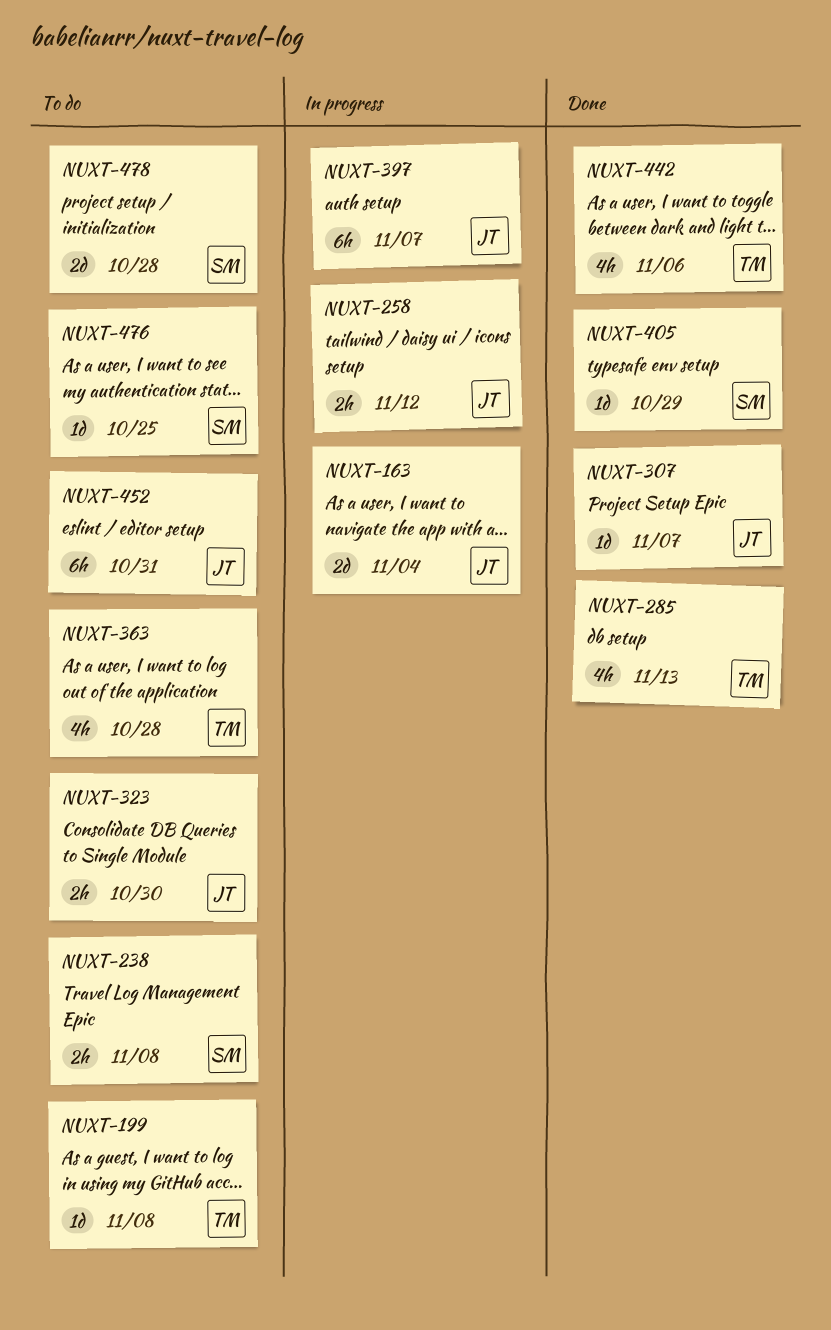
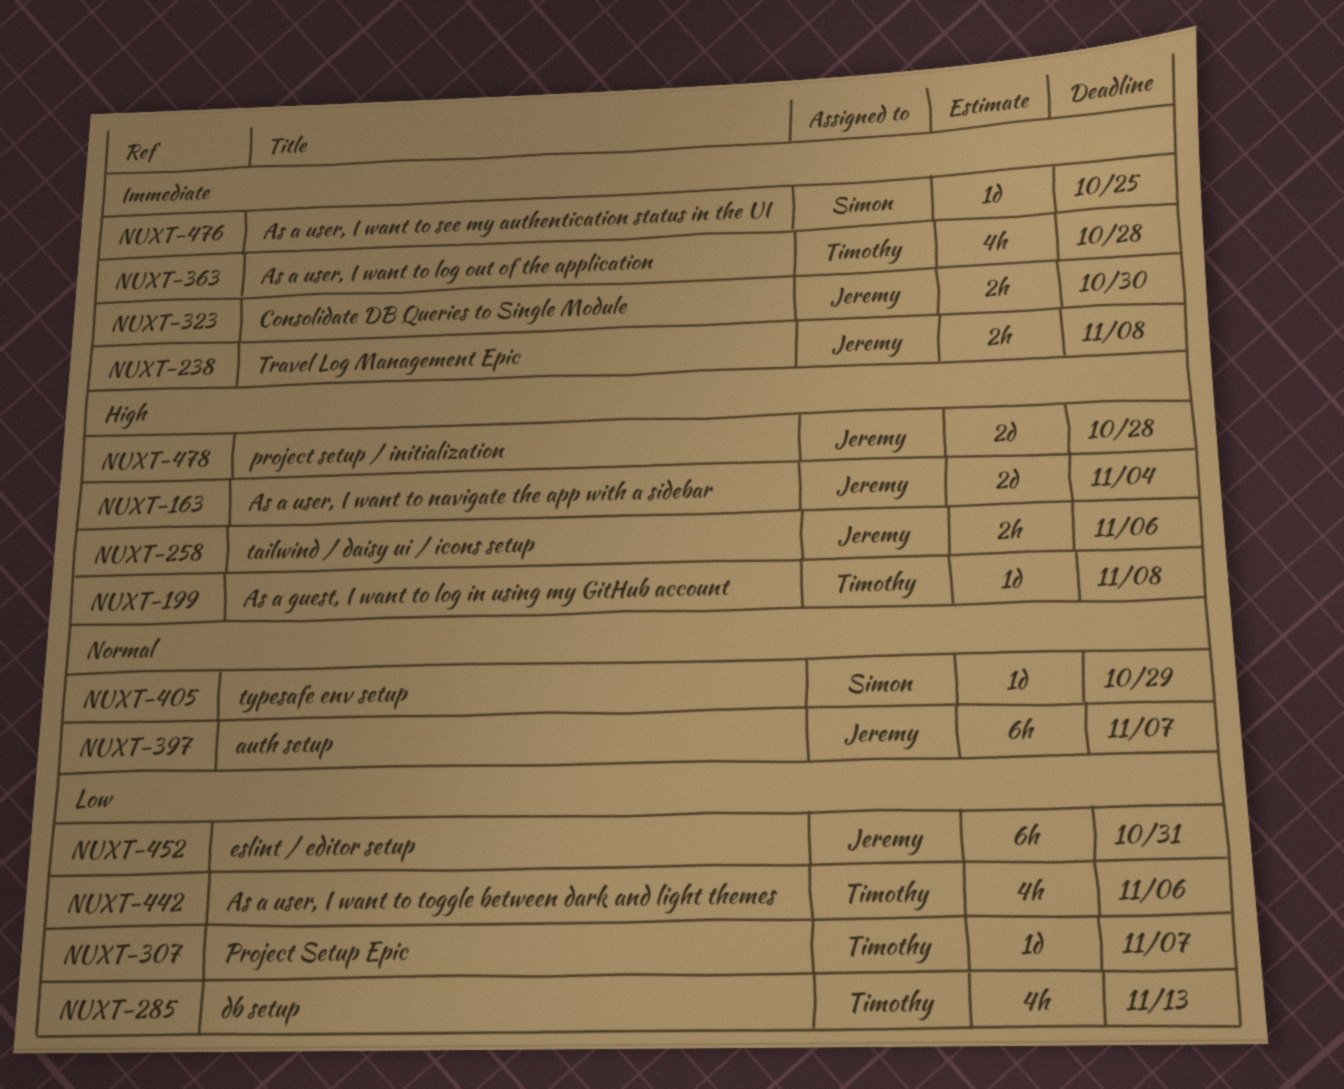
NUXT-238, owner: Simon -> Jeremy
NUXT-258, due: Nov 12 -> Nov 6
NUXT-307, owner: Jeremy -> Timothy
NUXT-478, owner: Simon -> Jeremy

